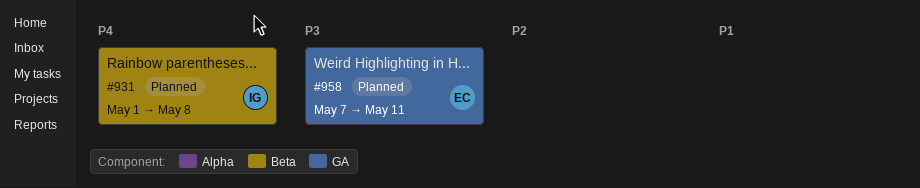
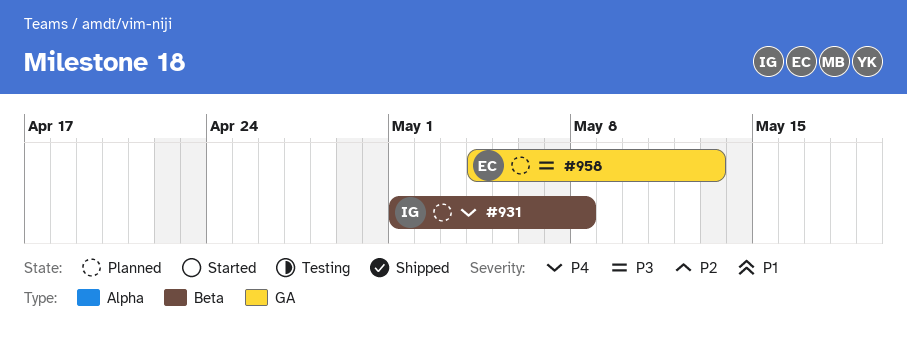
#958, start: May 7 -> May 4
#958, due: May 11 -> May 13

